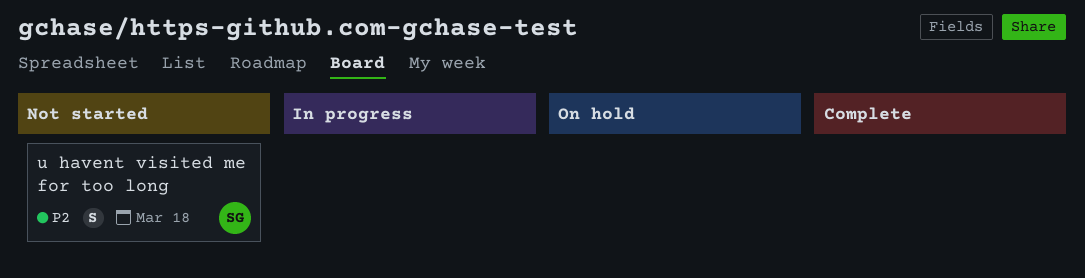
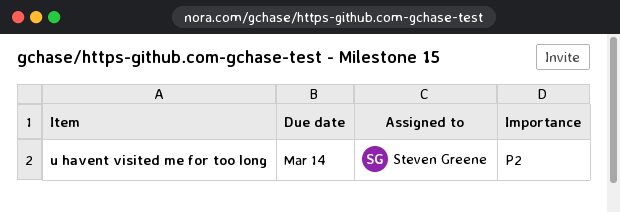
u havent visited me for too long, due: Mar 18 -> Mar 14

